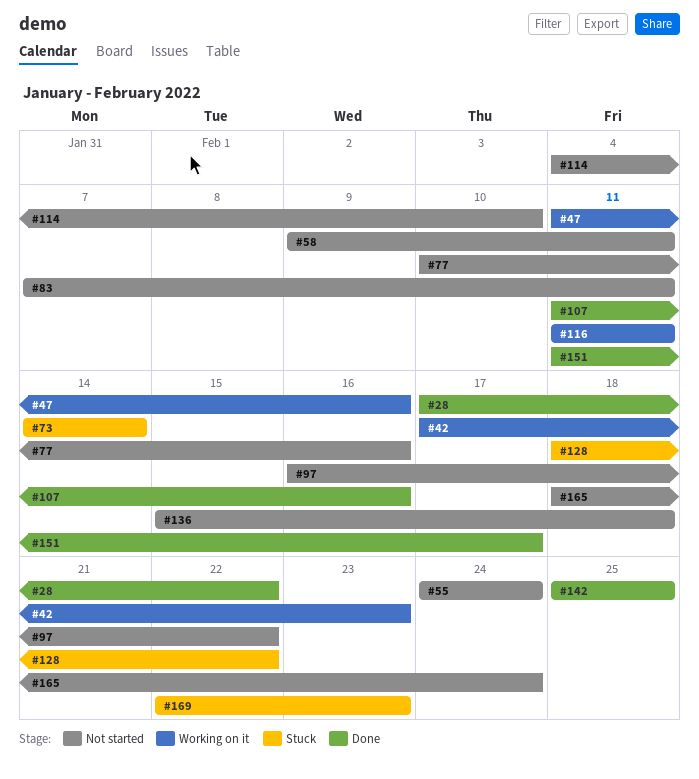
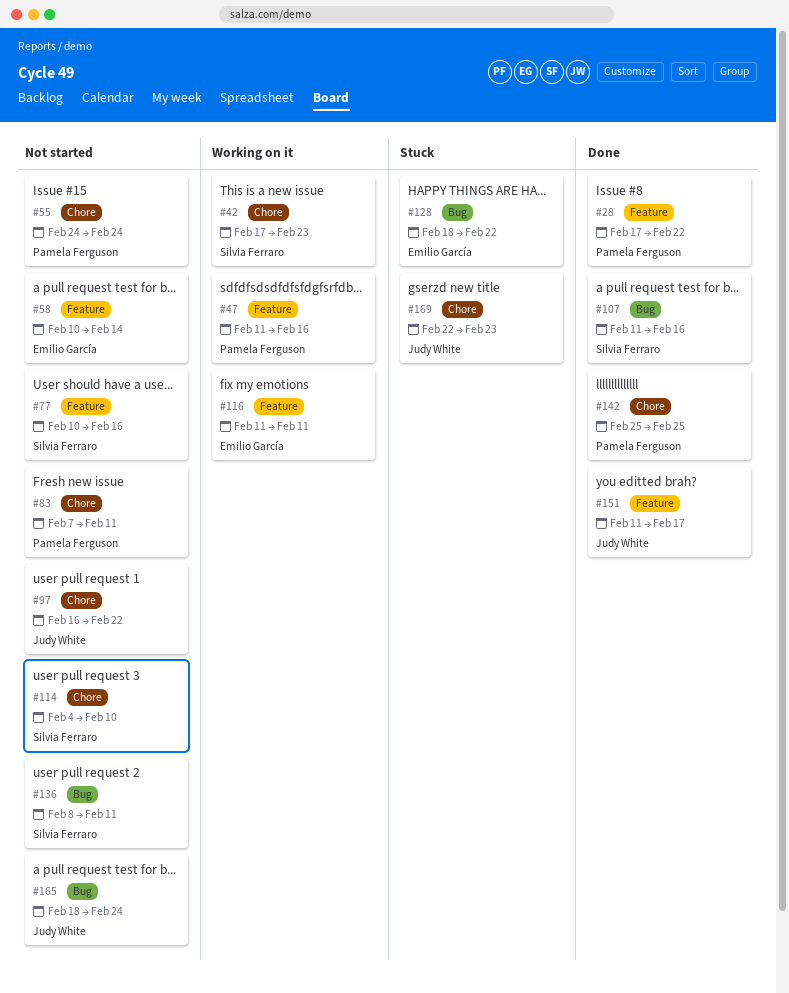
#58, start: Feb 9 -> Feb 10
#58, due: Feb 11 -> Feb 14
#73: present -> none
#136, start: Feb 15 -> Feb 8
#136, due: Feb 18 -> Feb 11

